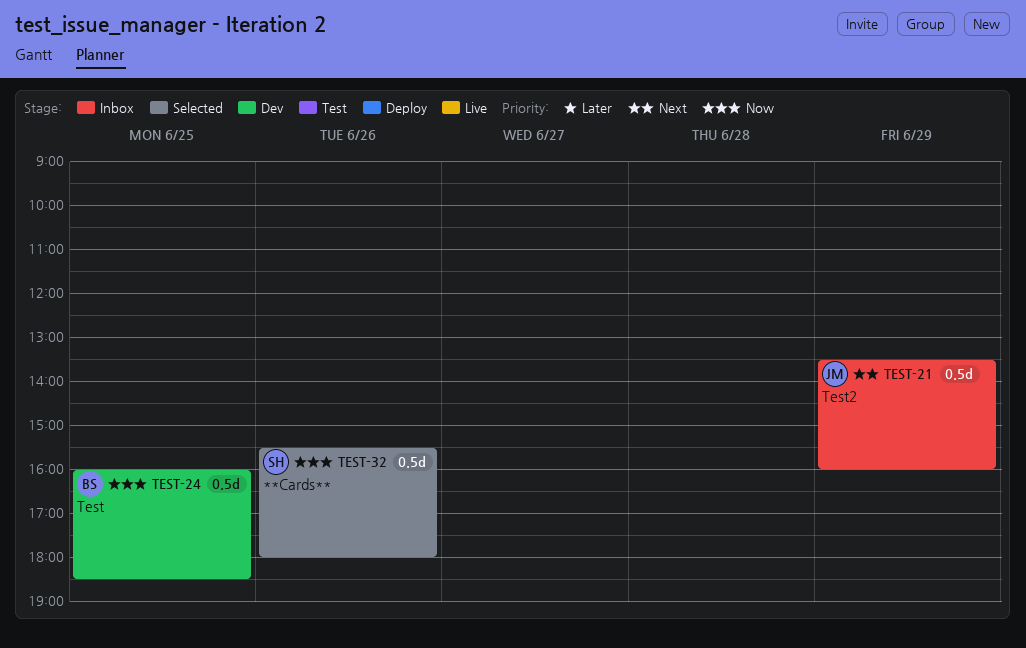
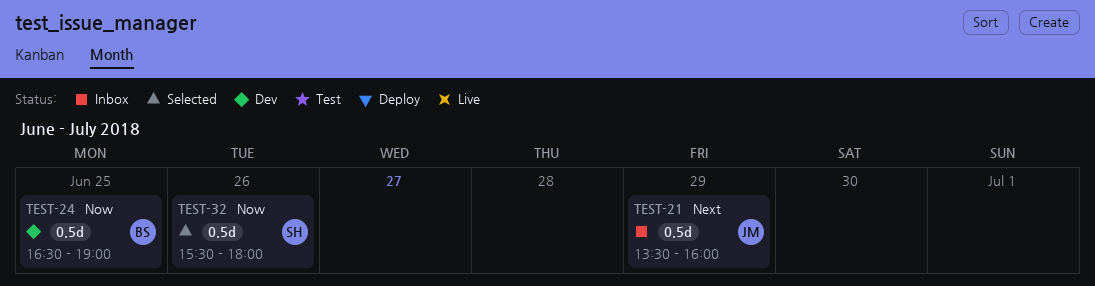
TEST-24, begins: 16:00 -> 16:30
TEST-24, ends: 18:30 -> 19:00

